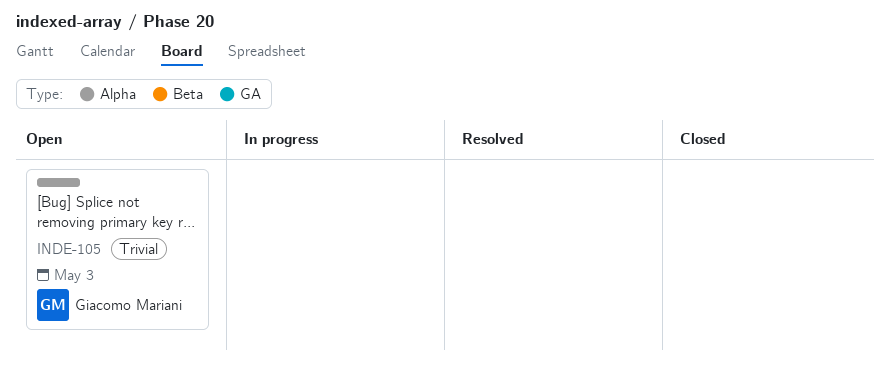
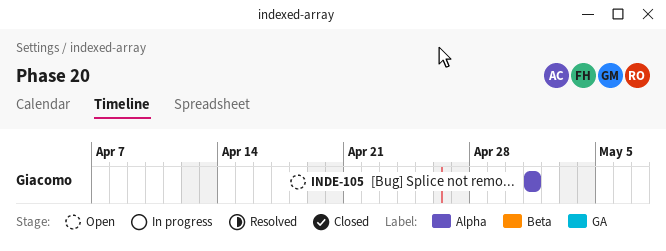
INDE-105, due: May 3 -> May 1

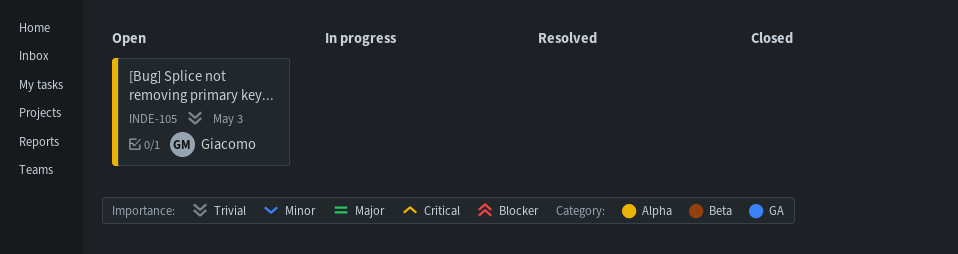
INDE-105, due: May 1 -> May 3

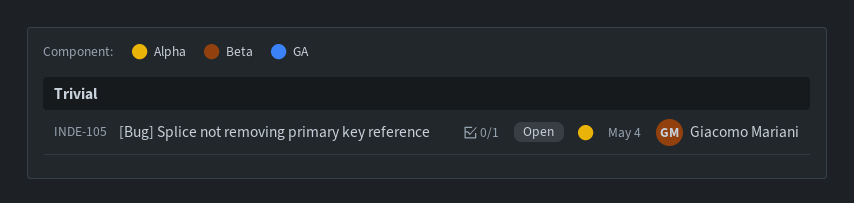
INDE-105, due: May 3 -> May 4

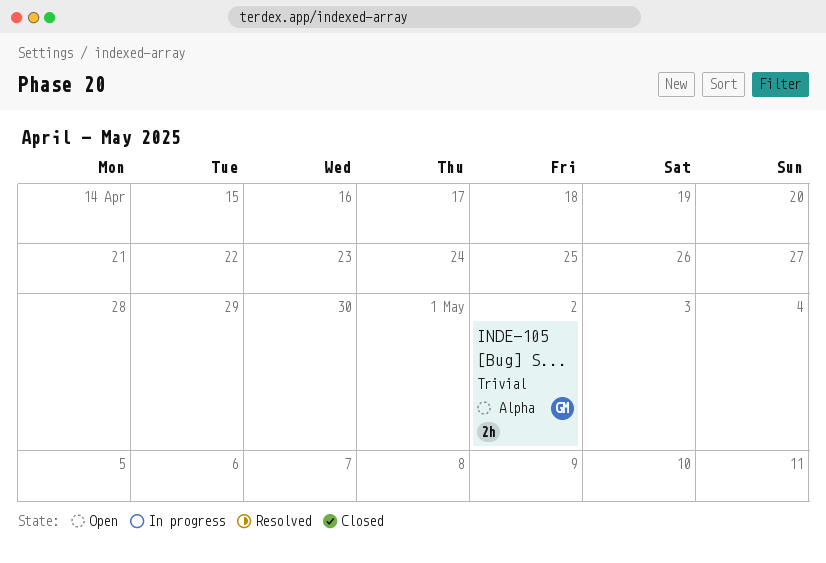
INDE-105, due: May 4 -> May 2

